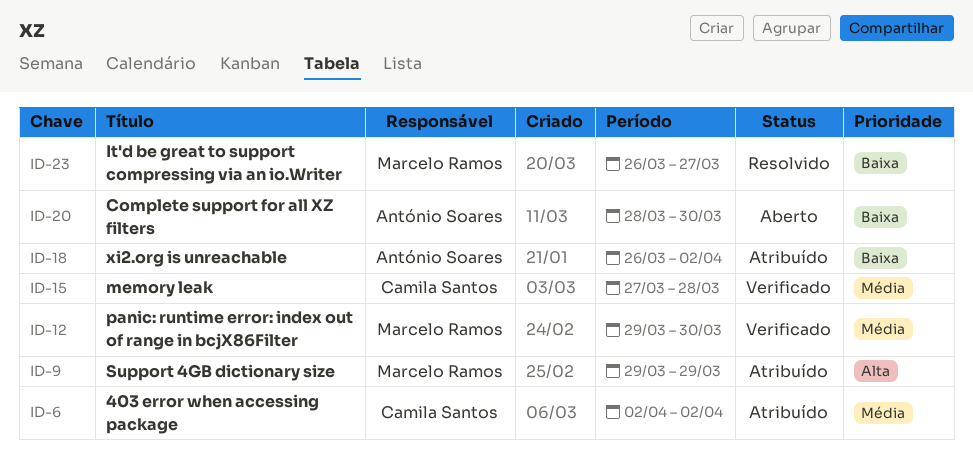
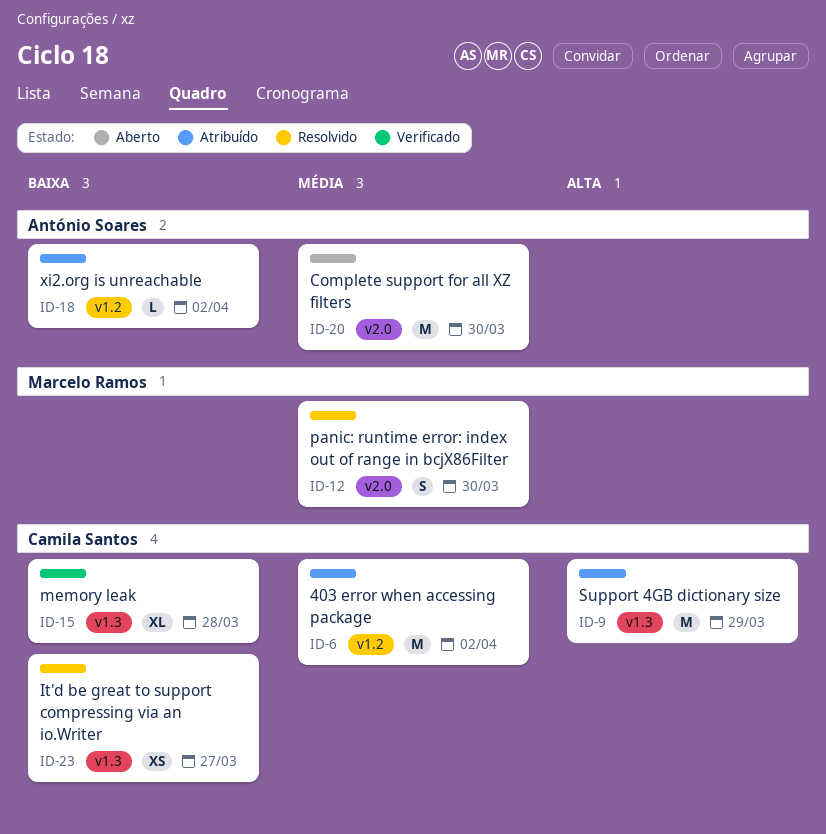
ID-9, owner: Marcelo Ramos -> Camila Santos
ID-12, status: Verificado -> Resolvido
ID-15, priority: Média -> Baixa
ID-20, priority: Baixa -> Média
ID-23, owner: Marcelo Ramos -> Camila Santos

